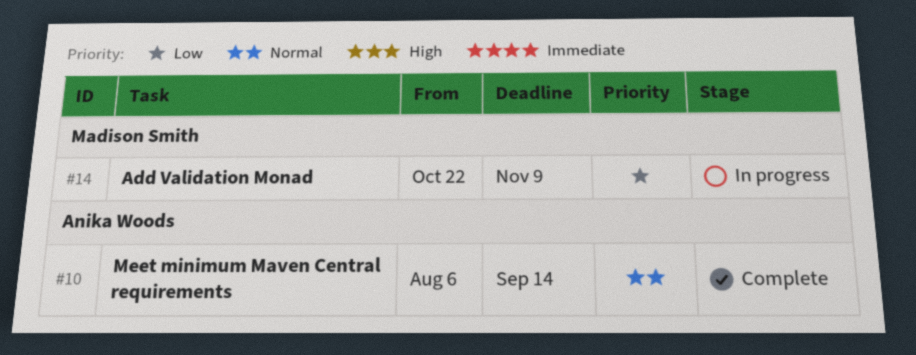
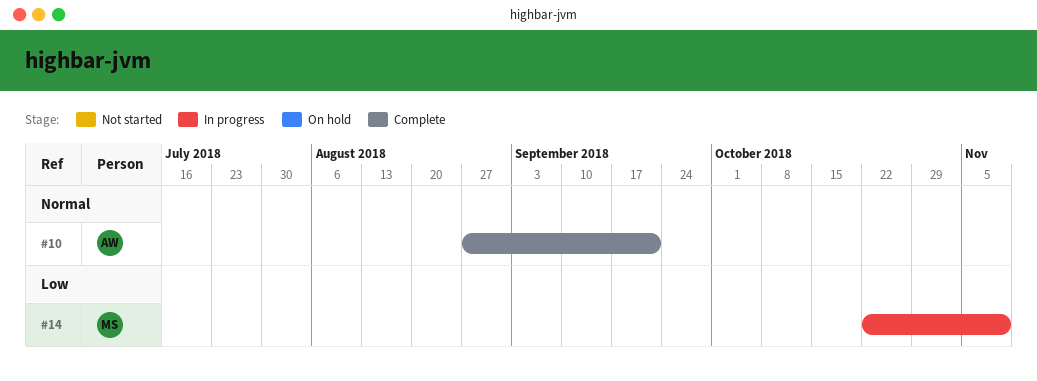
#10, start: Aug 6 -> Aug 27
#10, due: Sep 14 -> Sep 21

